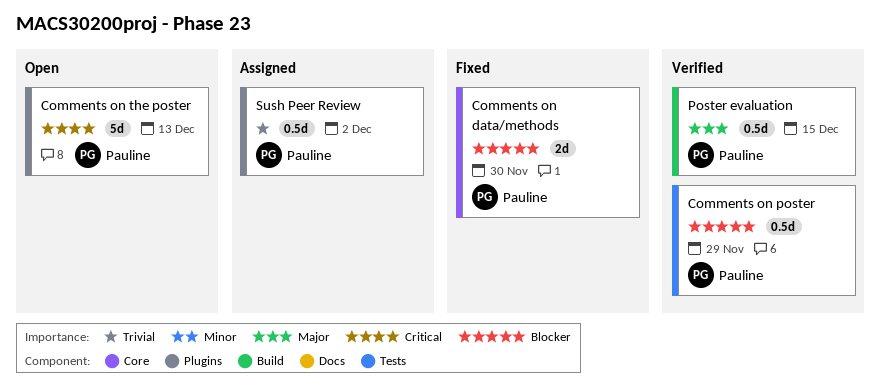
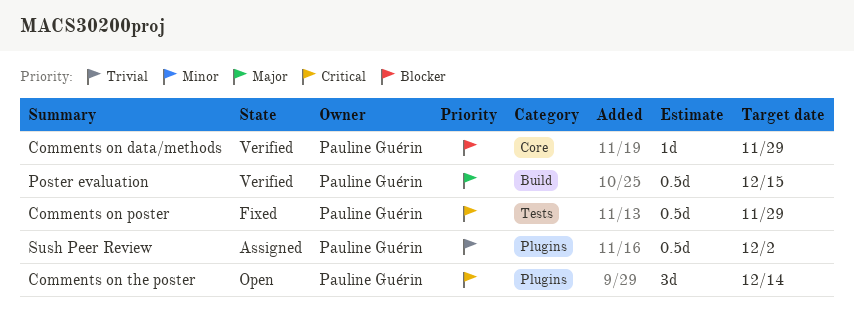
Comments on data/methods, status: Fixed -> Verified
Comments on data/methods, estimate: 2d -> 1d
Comments on data/methods, due: Nov 30 -> Nov 29
Comments on poster, status: Verified -> Fixed
Comments on poster, priority: Blocker -> Critical
Comments on the poster, estimate: 5d -> 3d
Comments on the poster, due: Dec 13 -> Dec 14

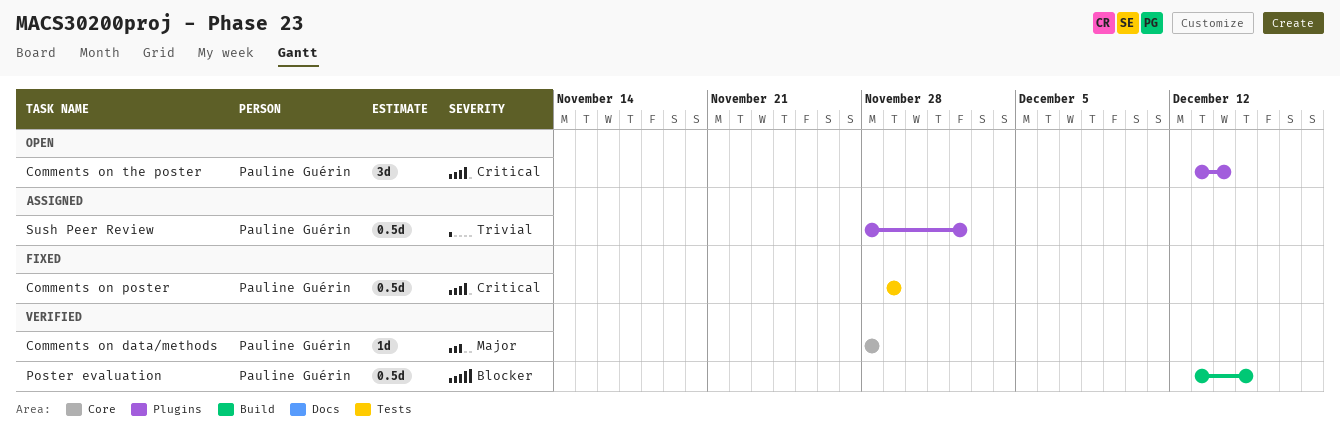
Comments on data/methods, priority: Blocker -> Major
Comments on data/methods, due: Nov 29 -> Nov 28
Poster evaluation, priority: Major -> Blocker

